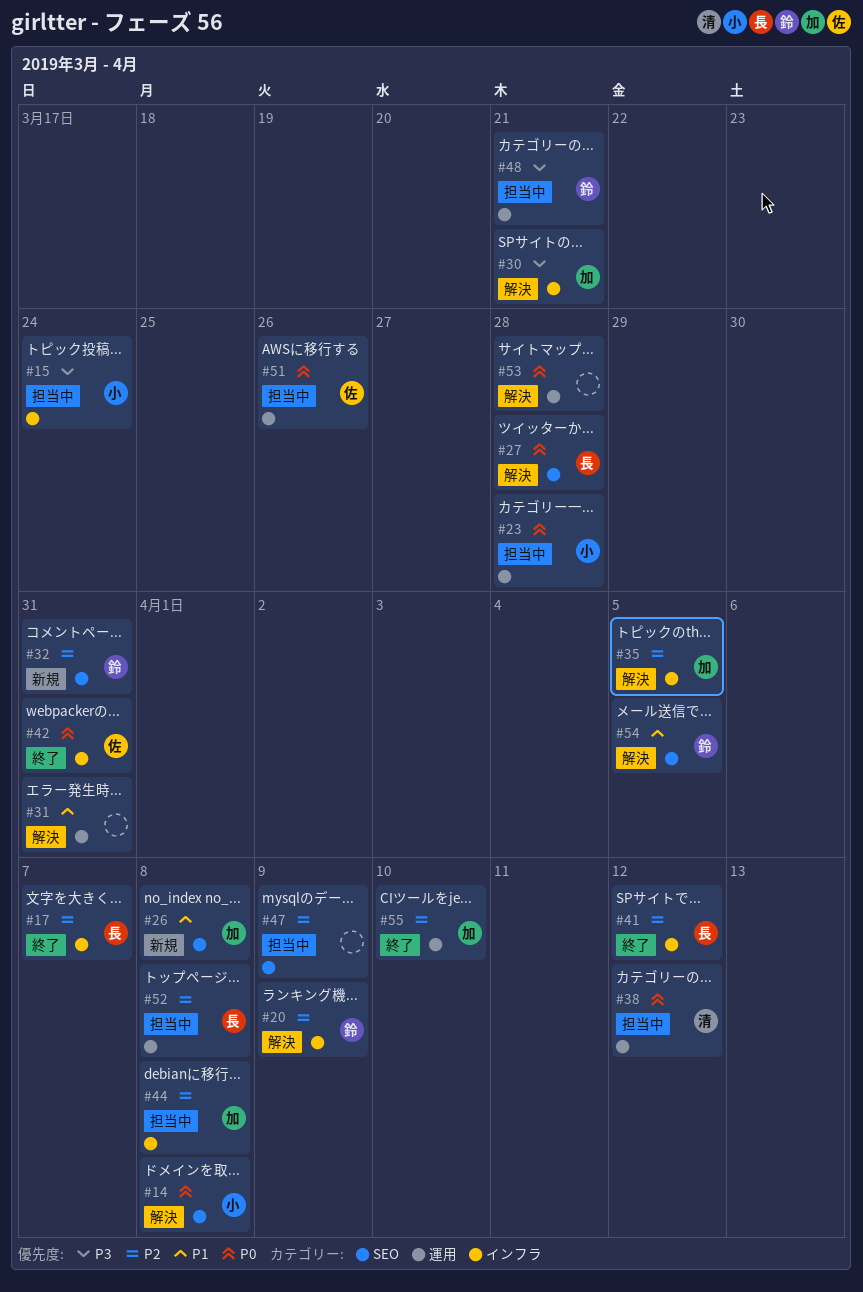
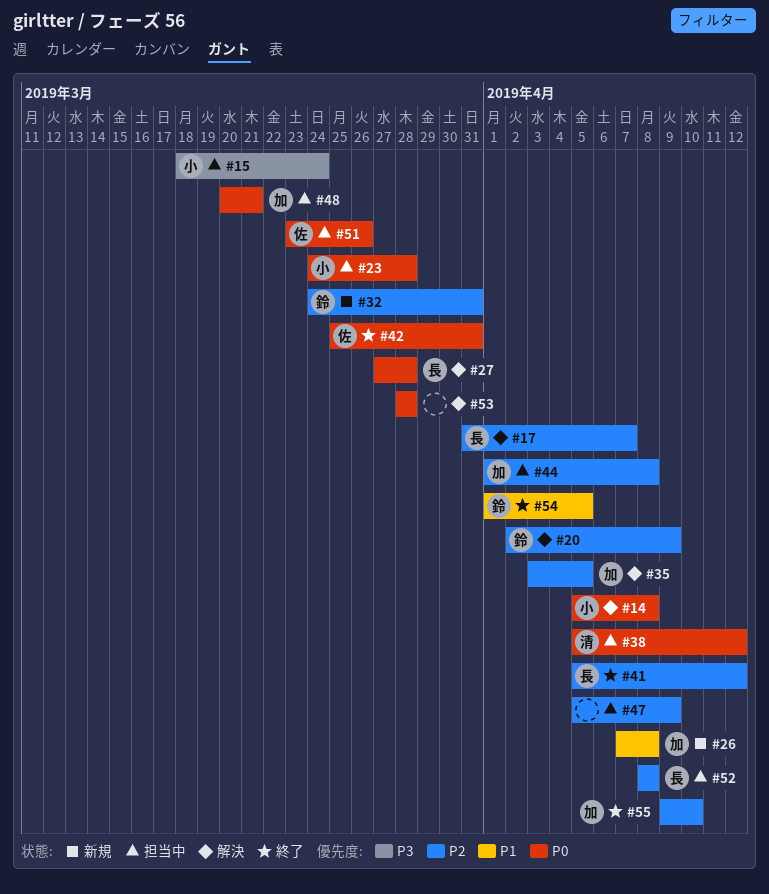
#17, status: 終了 -> 解決
#30: present -> none
#31: present -> none
#48, owner: 鈴 -> 加
#48, priority: P3 -> P0
#54, status: 解決 -> 終了

